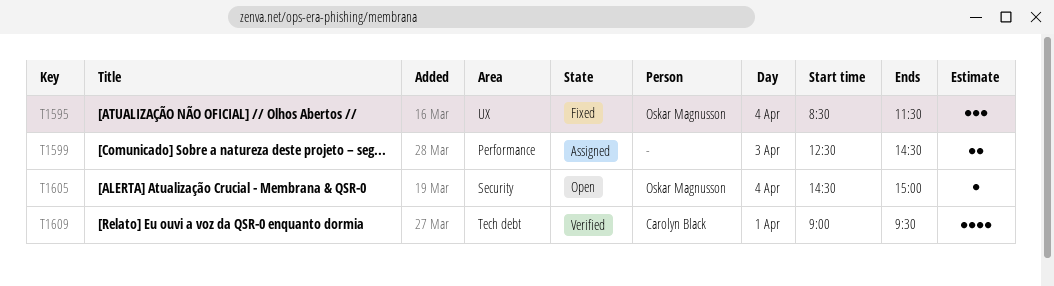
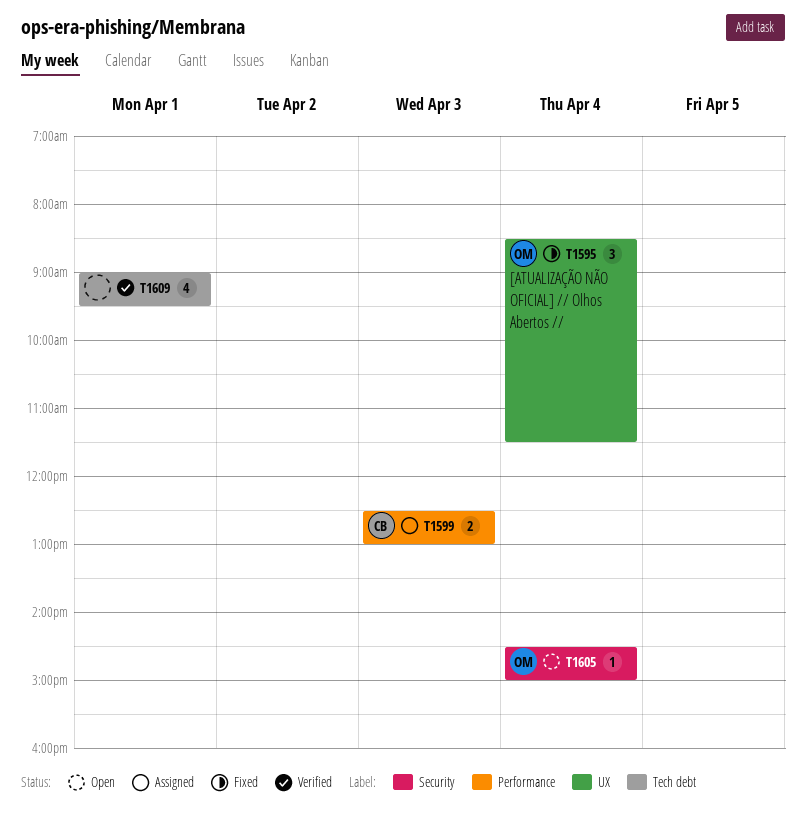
T1599, owner: none -> Carolyn Black
T1599, ends: 14:30 -> 13:00
T1609, owner: Carolyn Black -> none

